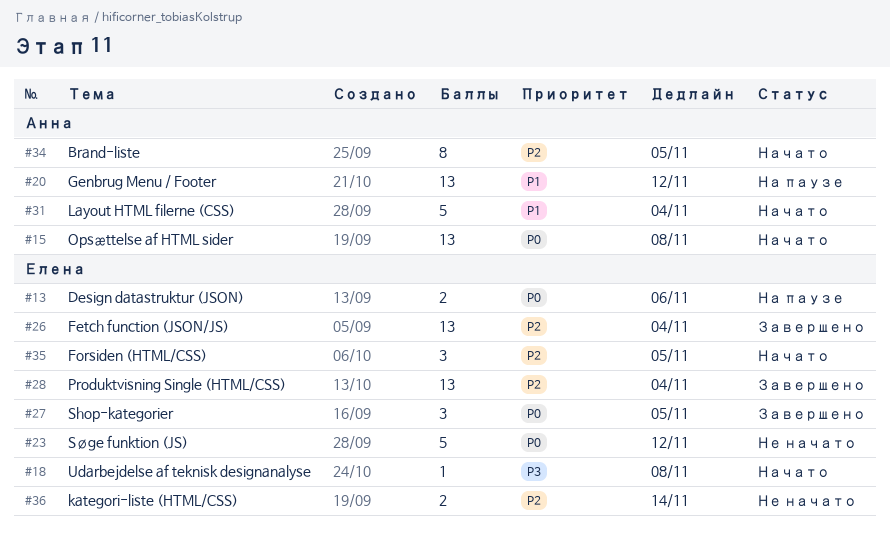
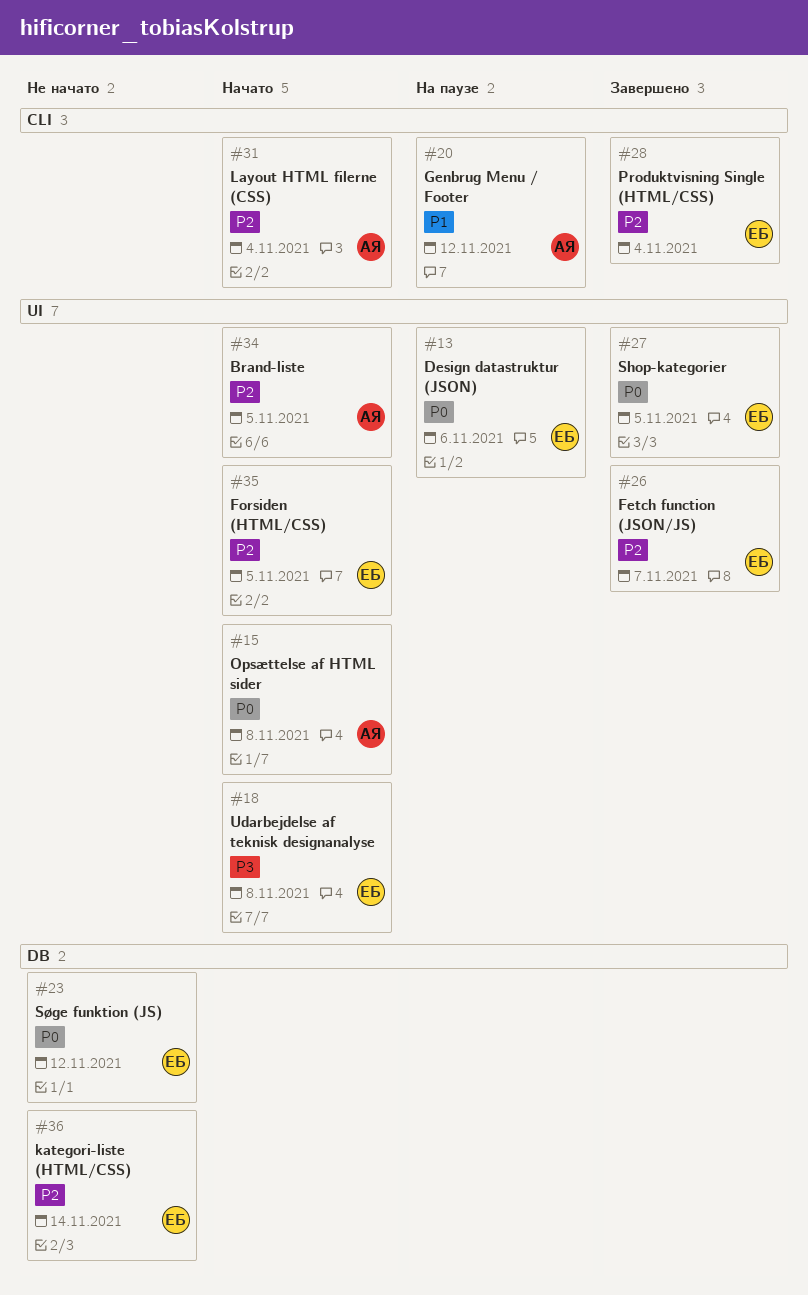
#26, due: Nov 4 -> Nov 7
#31, priority: P1 -> P2

